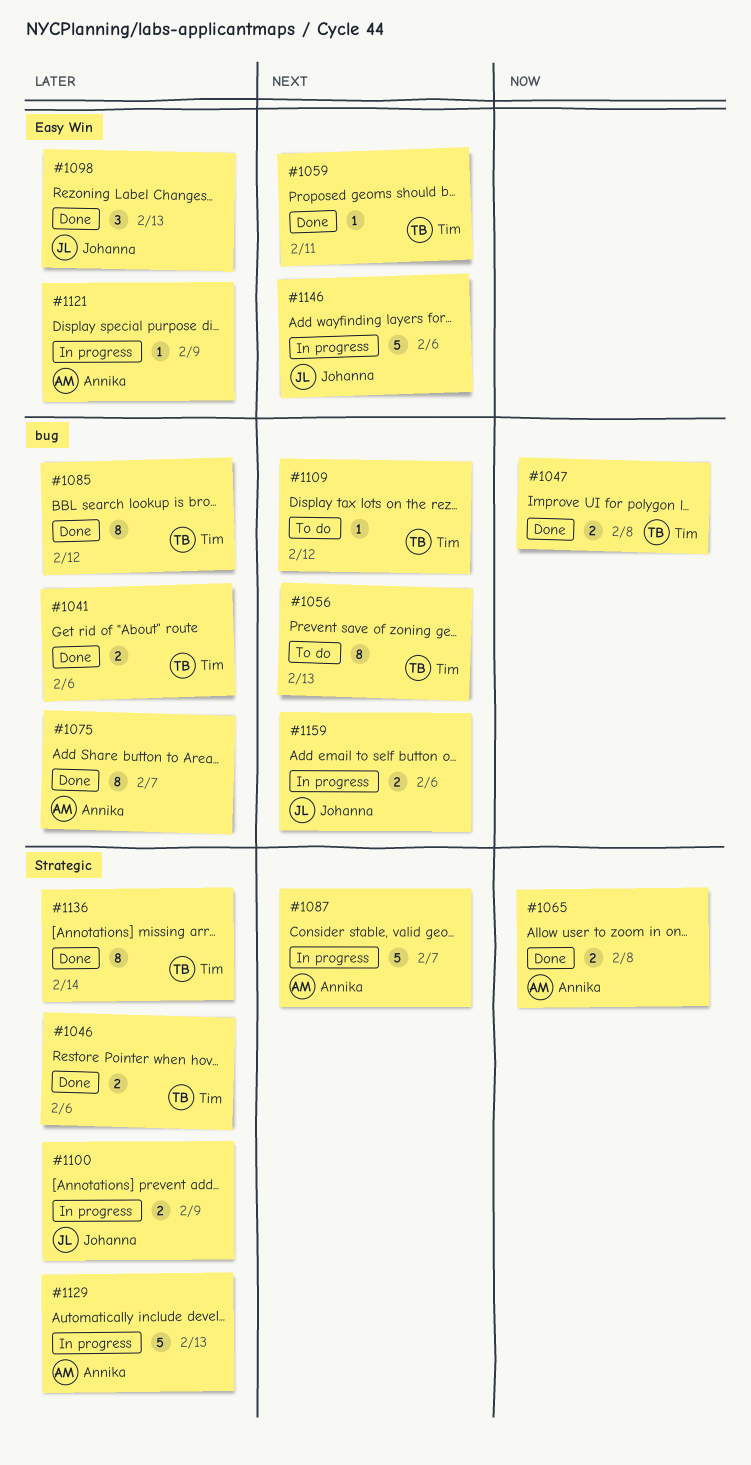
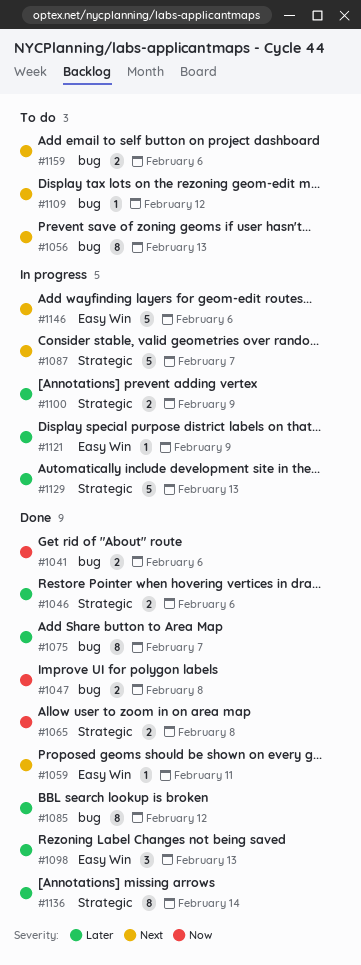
#1041, priority: Later -> Now
#1159, status: In progress -> To do

